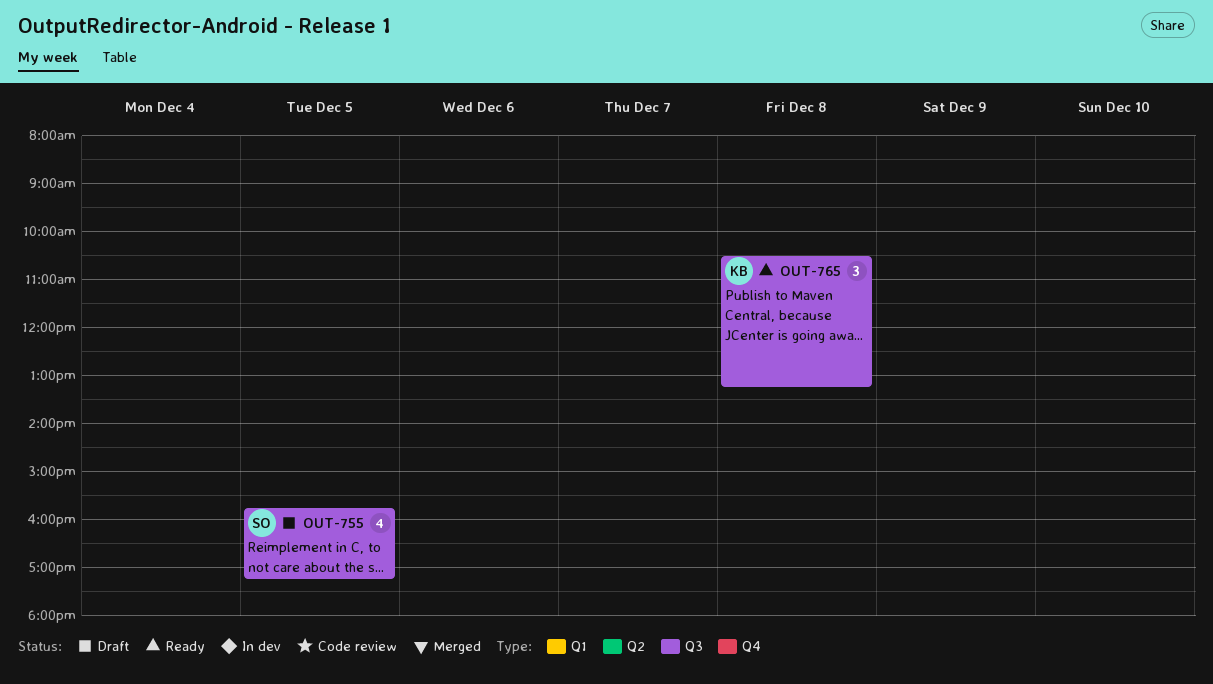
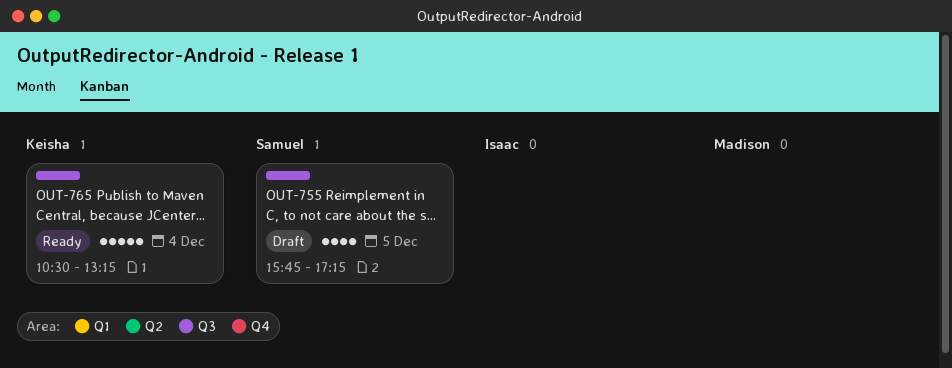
OUT-765, estimate: 3 -> 5
OUT-765, day: Dec 8 -> Dec 4

